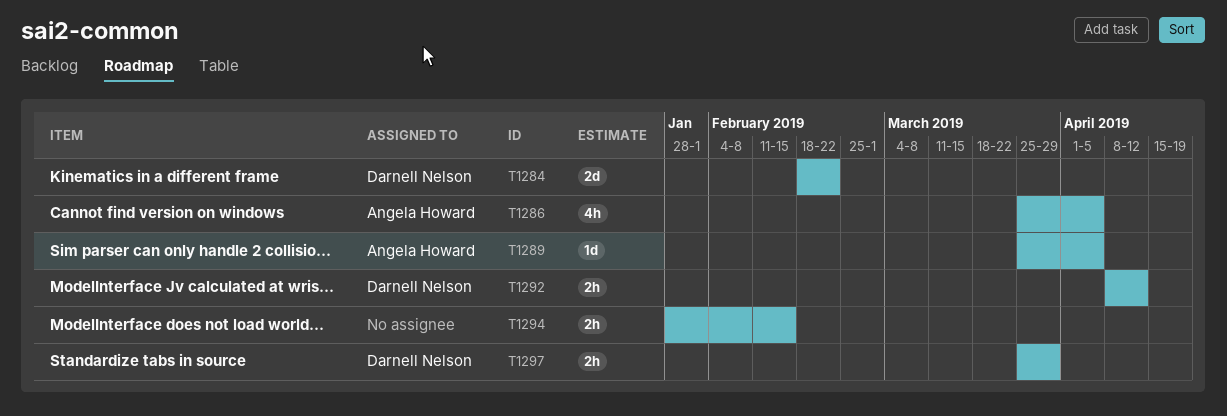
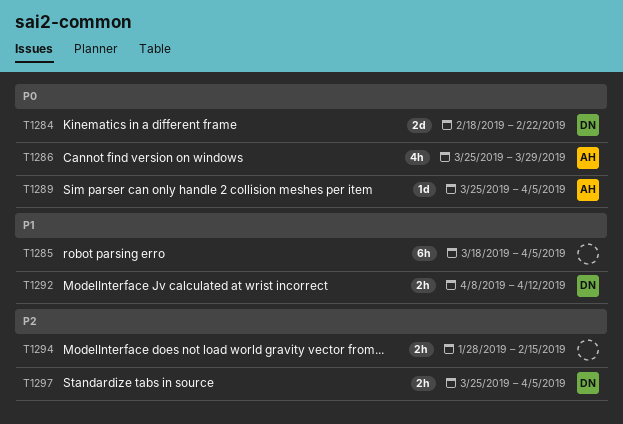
T1285: none -> present
T1286, due: Apr 5 -> Mar 29
T1297, due: Mar 29 -> Apr 5

